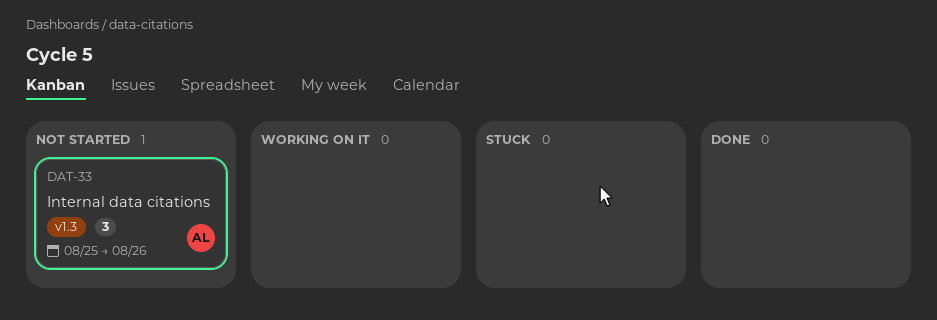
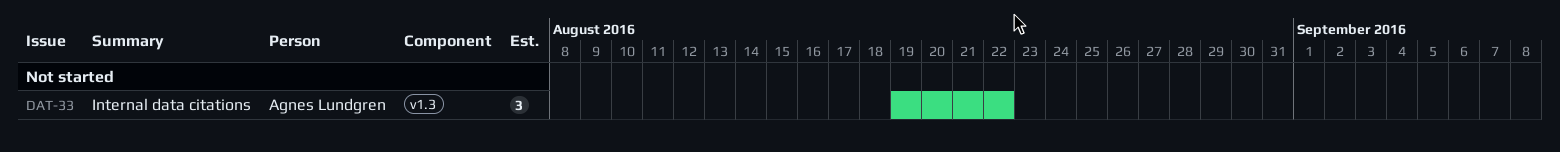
DAT-33, start: Aug 25 -> Aug 19
DAT-33, due: Aug 26 -> Aug 22

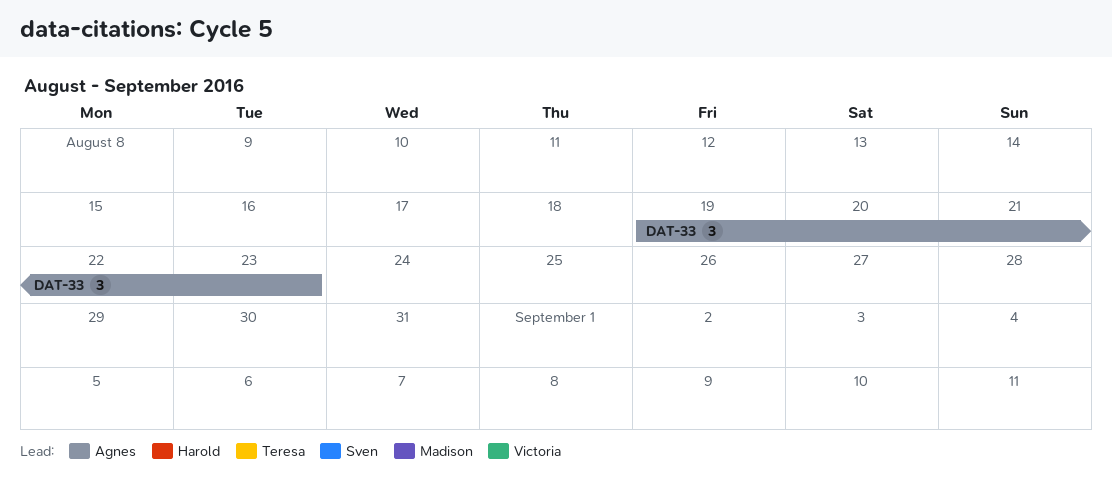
DAT-33, due: Aug 22 -> Aug 23

